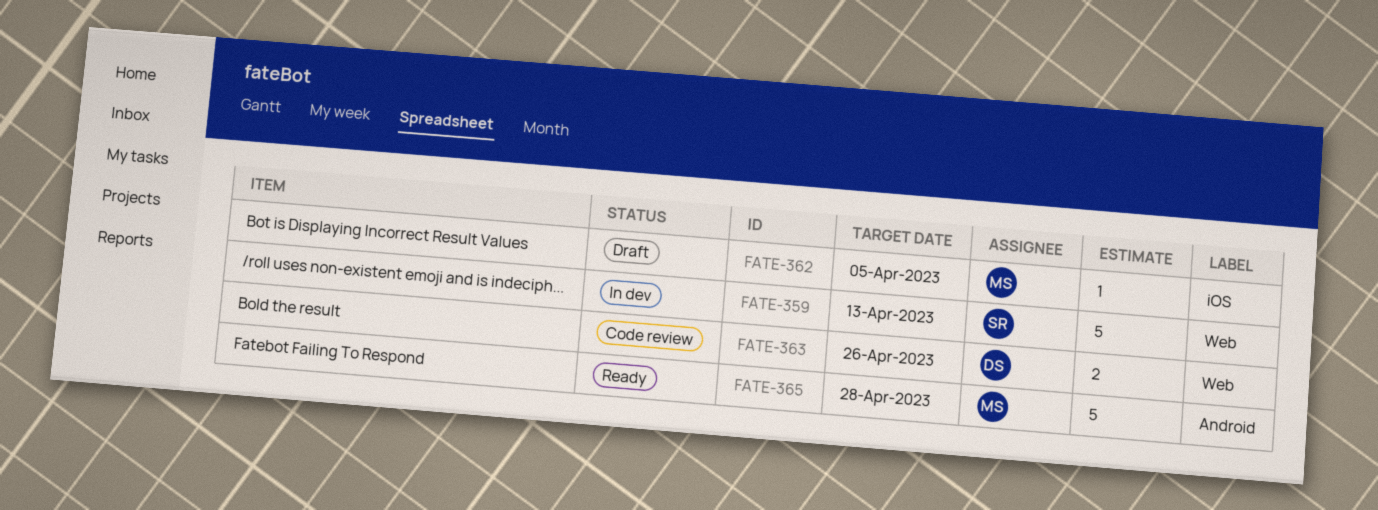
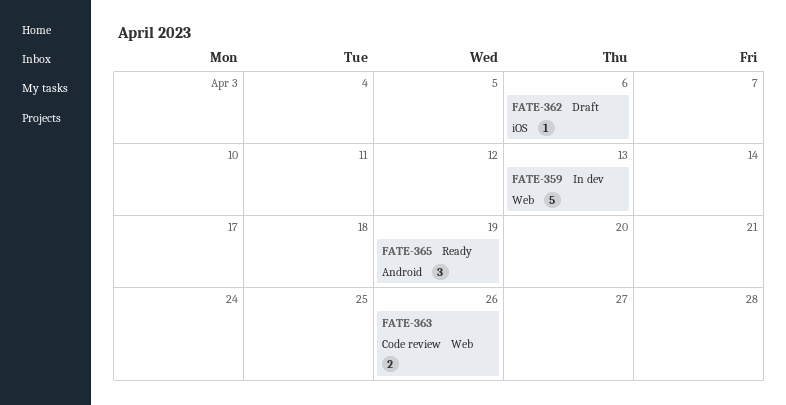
FATE-362, due: Apr 5 -> Apr 6
FATE-365, estimate: 5 -> 3
FATE-365, due: Apr 28 -> Apr 19

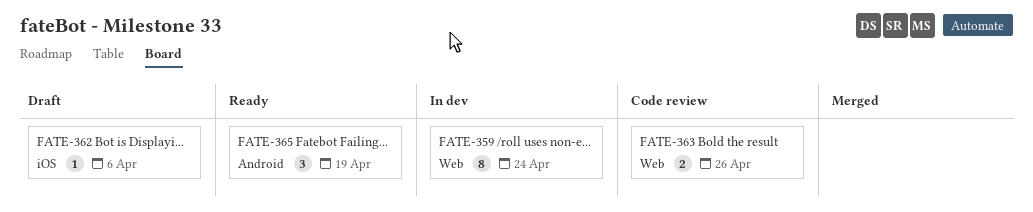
FATE-359, estimate: 5 -> 8
FATE-359, due: Apr 13 -> Apr 24

